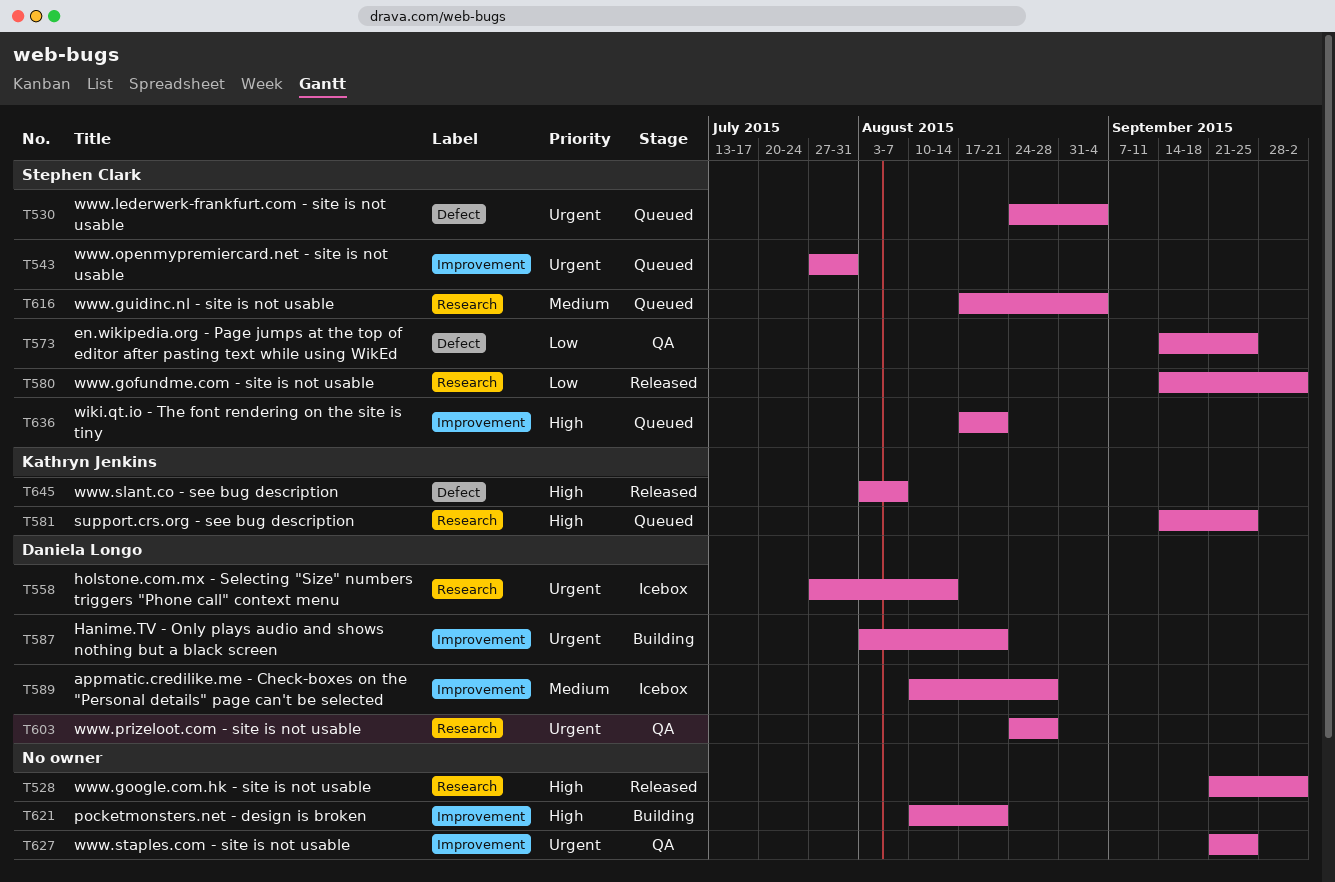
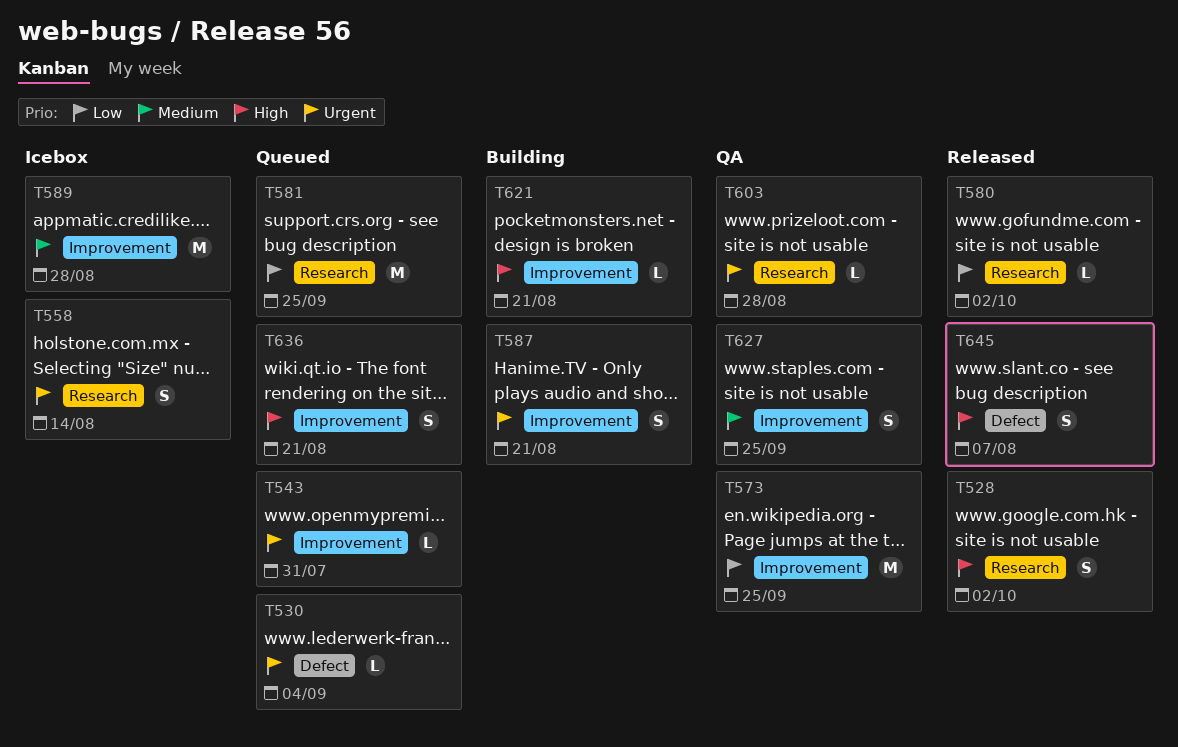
T573, label: Defect -> Improvement
T581, priority: High -> Low
T616: present -> none
T627, priority: Urgent -> Medium

